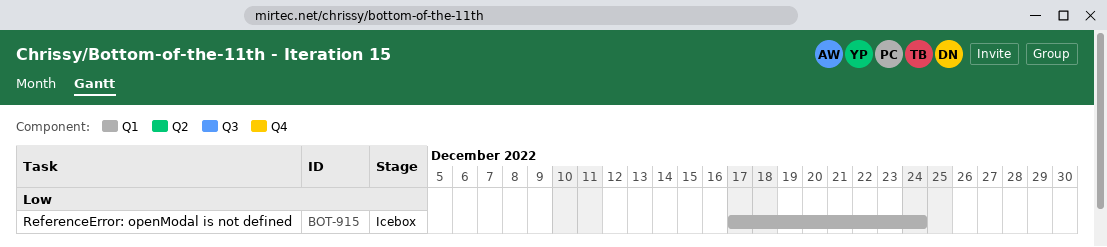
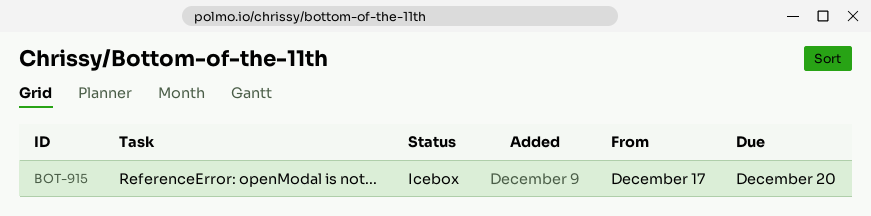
BOT-915, due: Dec 24 -> Dec 20

